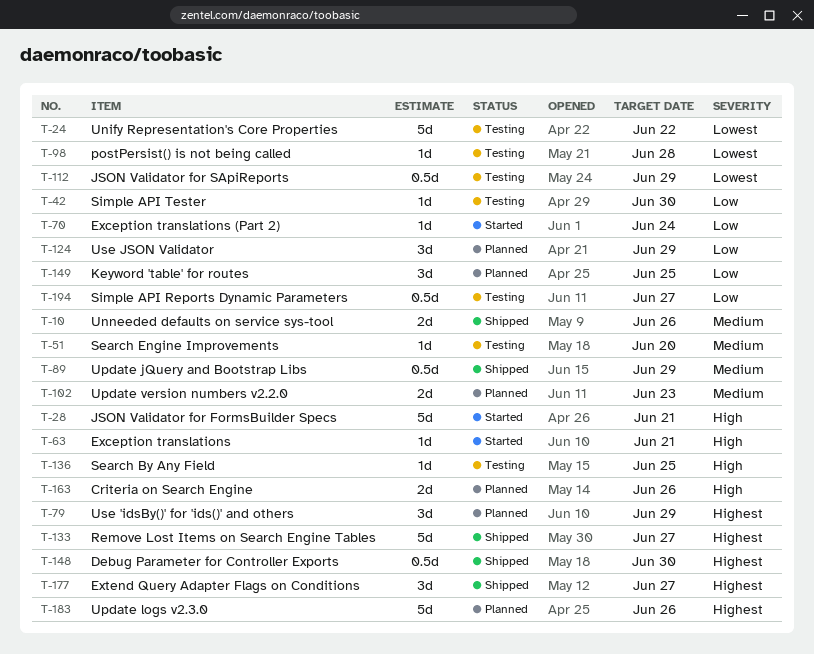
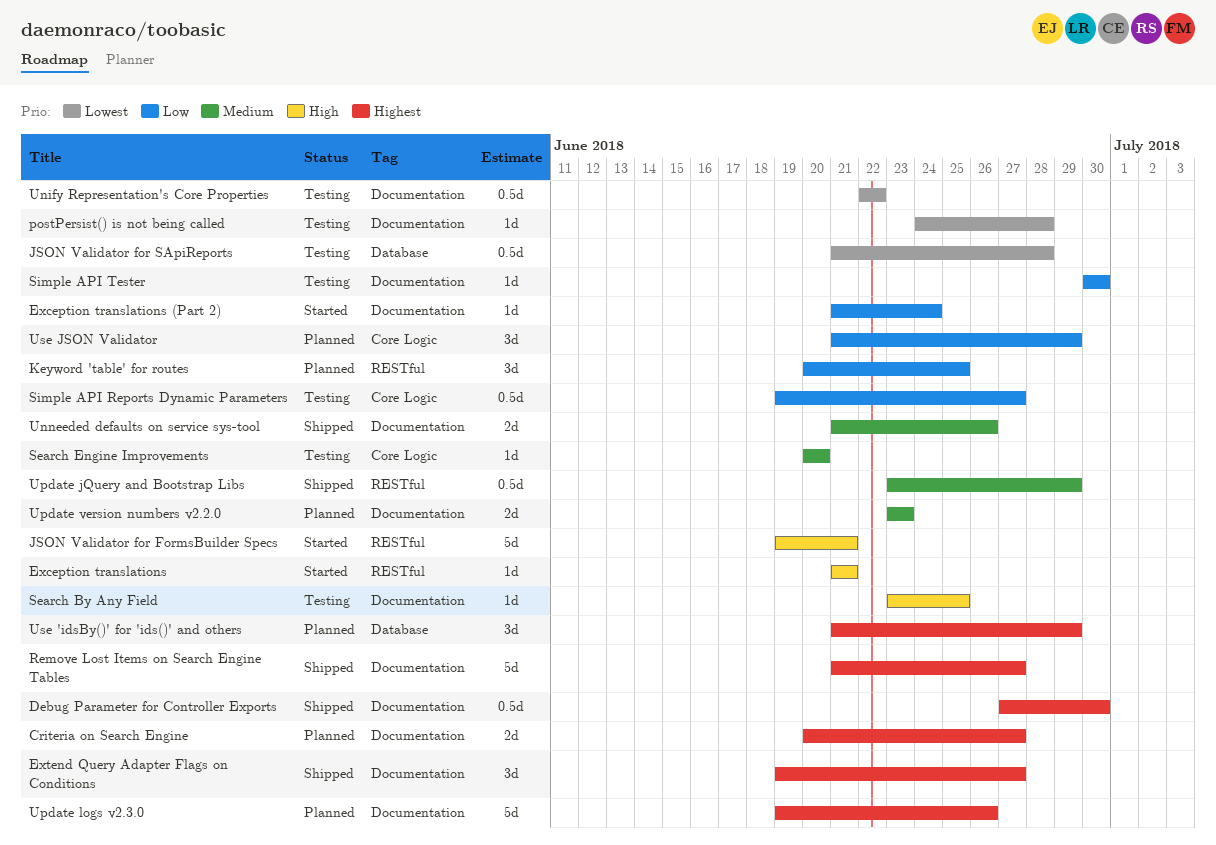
Criteria on Search Engine, priority: High -> Highest
Criteria on Search Engine, due: Jun 26 -> Jun 27
JSON Validator for SApiReports, due: Jun 29 -> Jun 28
Unify Representation's Core Properties, estimate: 5d -> 0.5d

